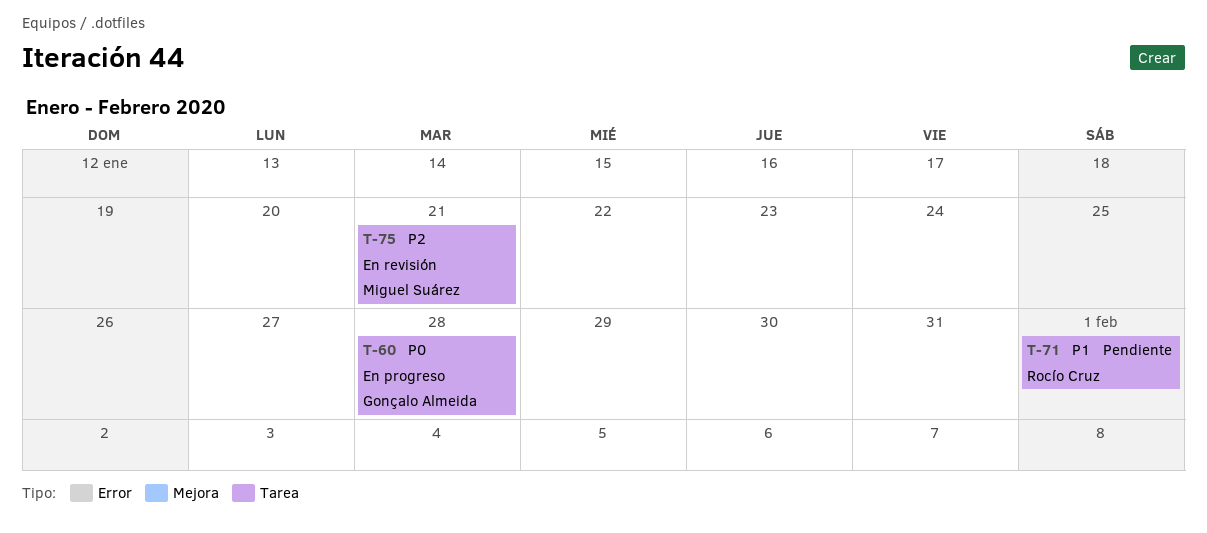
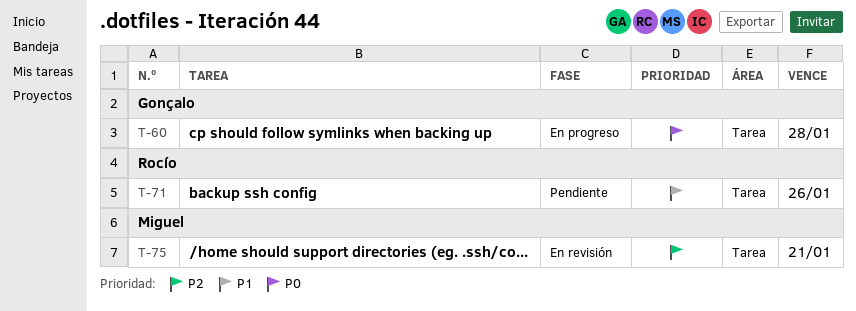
T-71, due: Feb 1 -> Jan 26

